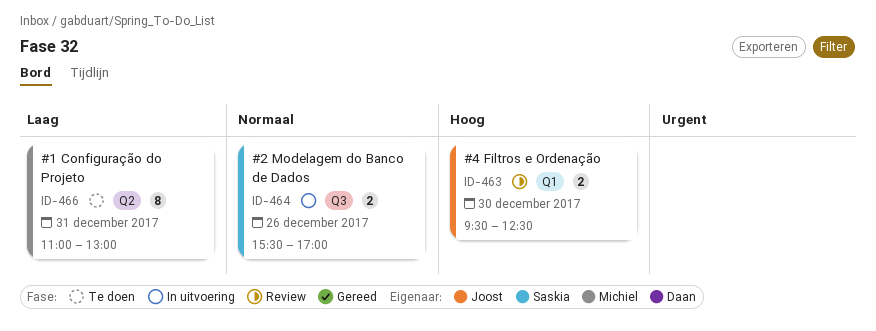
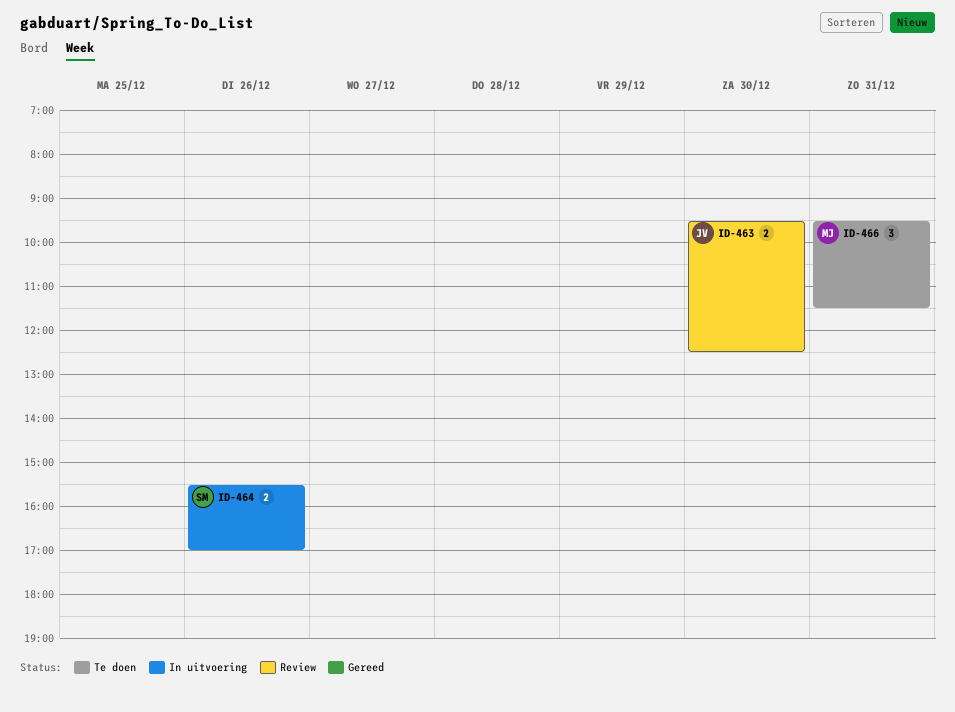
ID-466, estimate: 8 -> 3
ID-466, begins: 11:00 -> 09:30
ID-466, ends: 13:00 -> 11:30

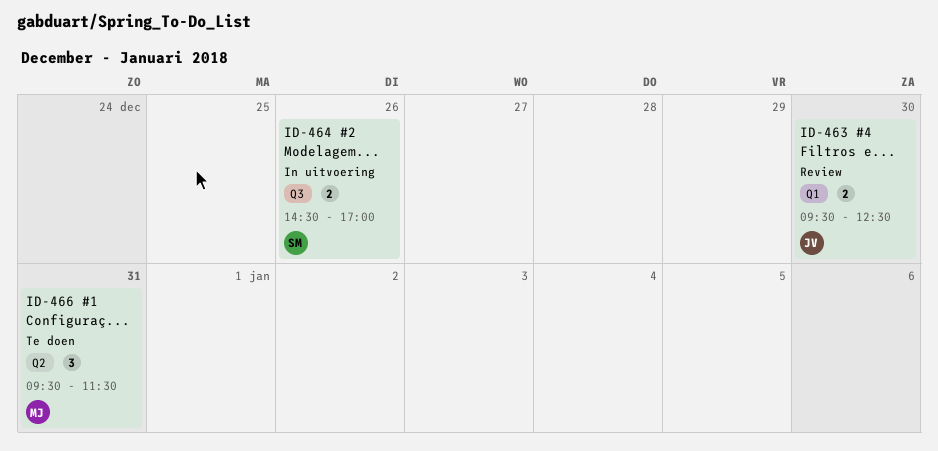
ID-464, begins: 15:30 -> 14:30

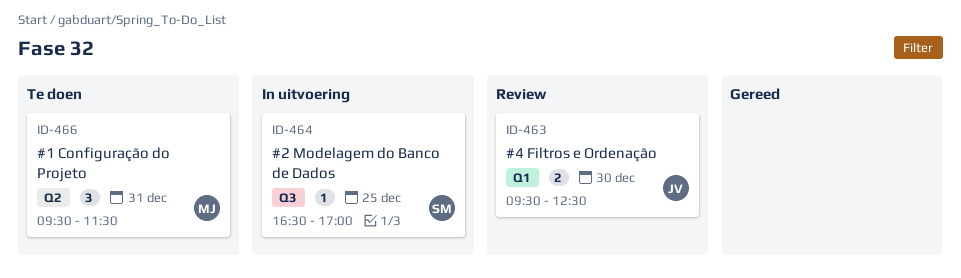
ID-464, estimate: 2 -> 1
ID-464, day: Dec 26 -> Dec 25
ID-464, begins: 14:30 -> 16:30

